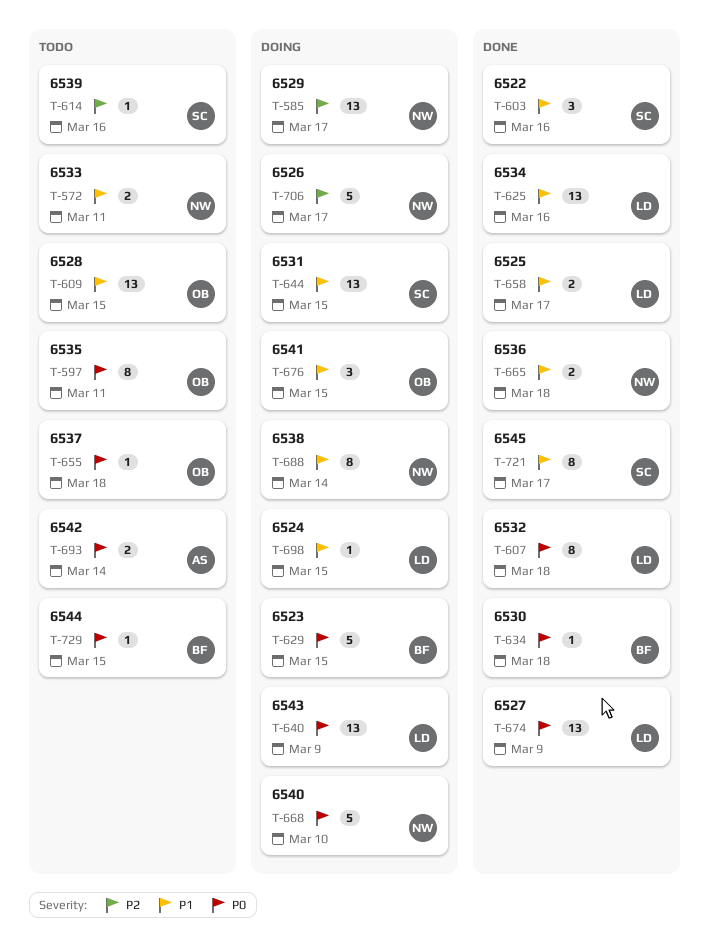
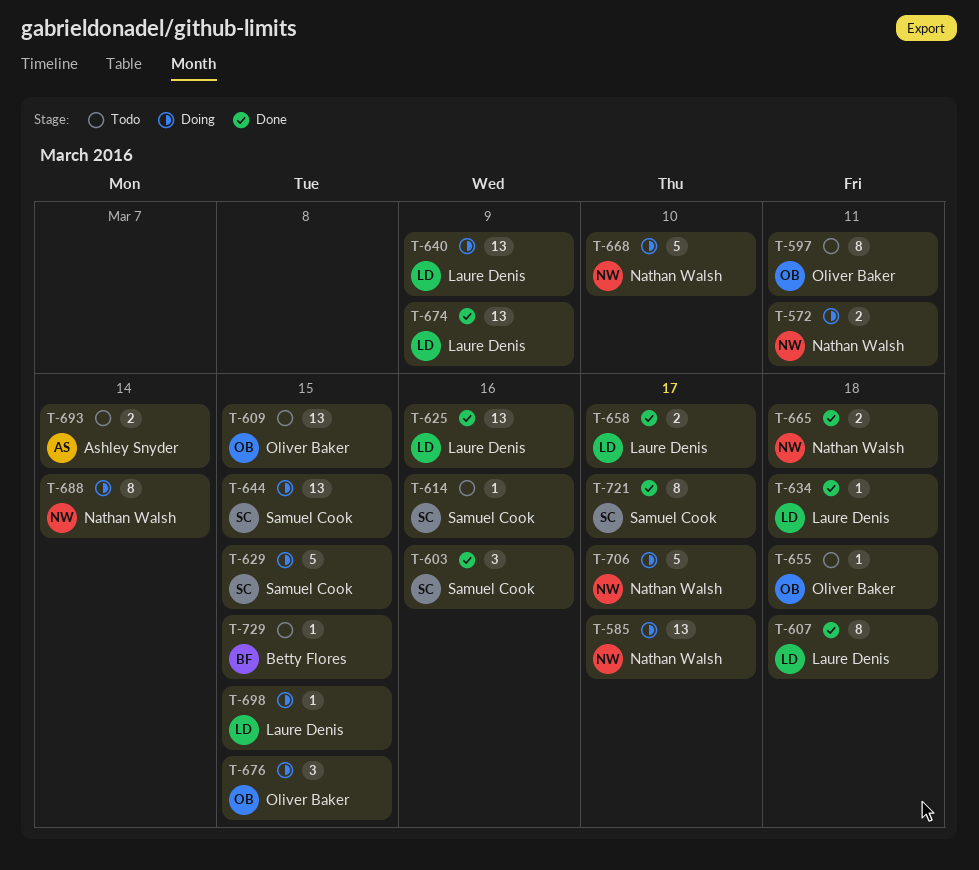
T-572, status: Todo -> Doing
T-629, owner: Betty Flores -> Samuel Cook
T-634, owner: Betty Flores -> Laure Denis

